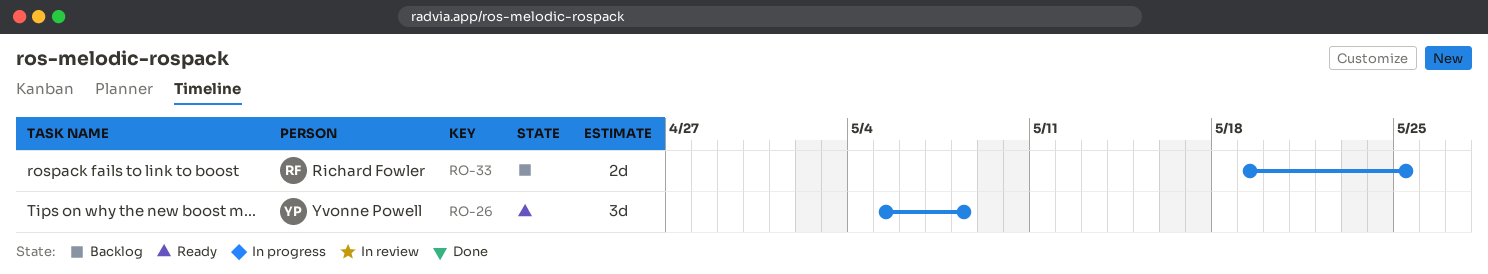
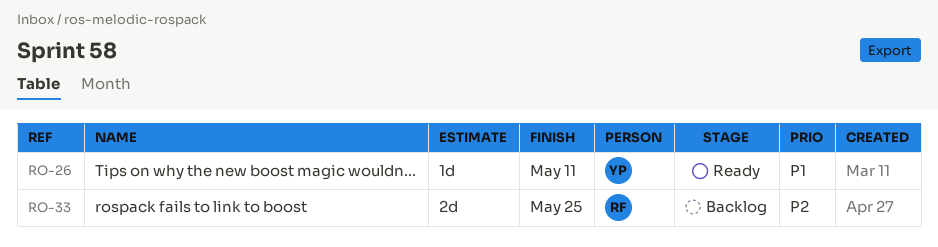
RO-26, estimate: 3d -> 1d
RO-26, due: May 8 -> May 11

